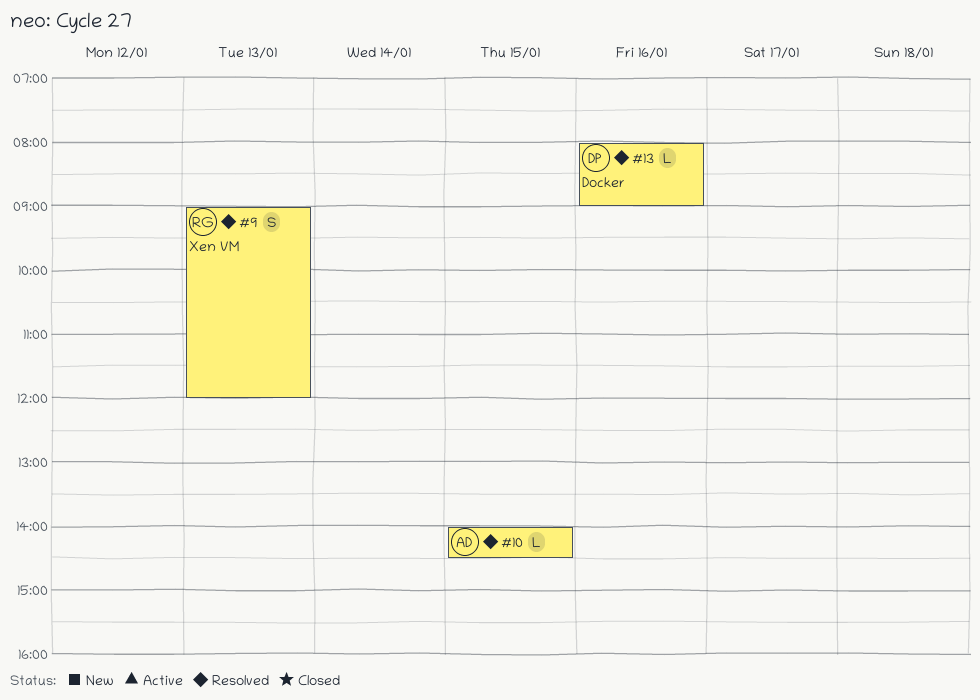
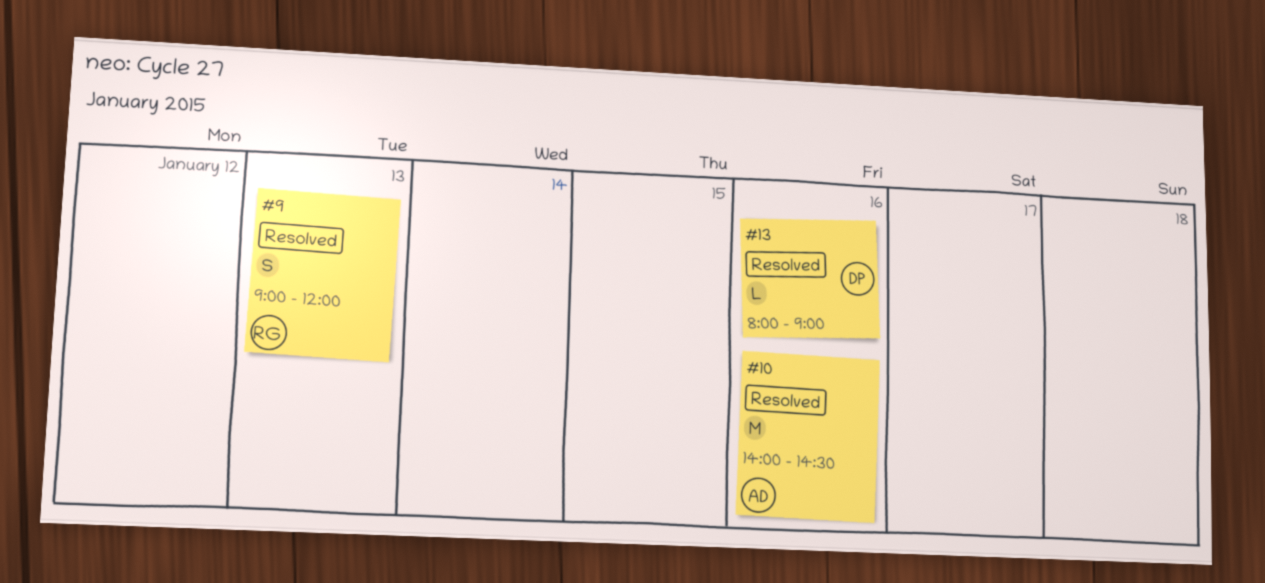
#10, estimate: L -> M
#10, day: Jan 15 -> Jan 16

